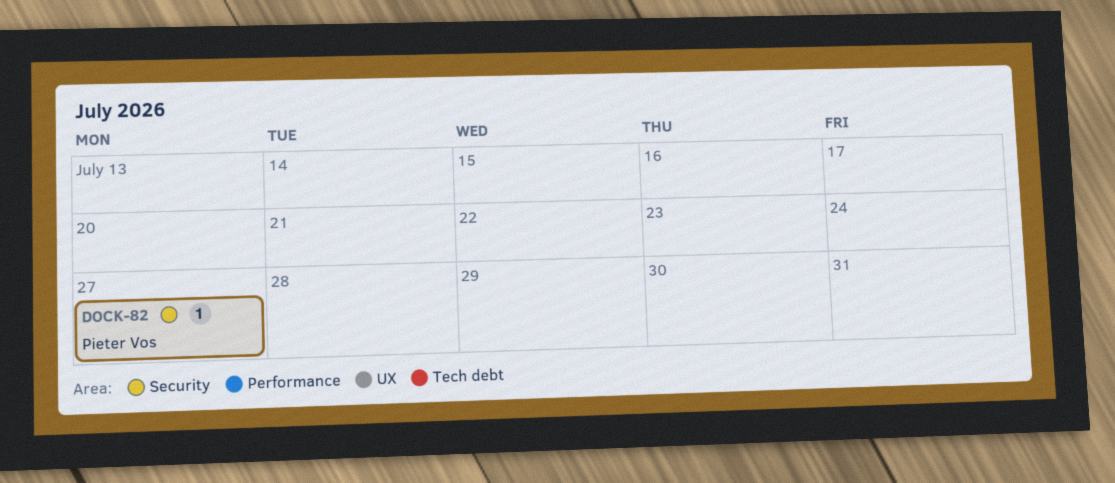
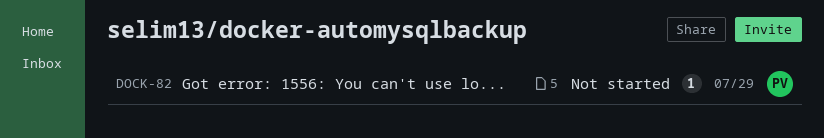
DOCK-82, due: Jul 27 -> Jul 29

